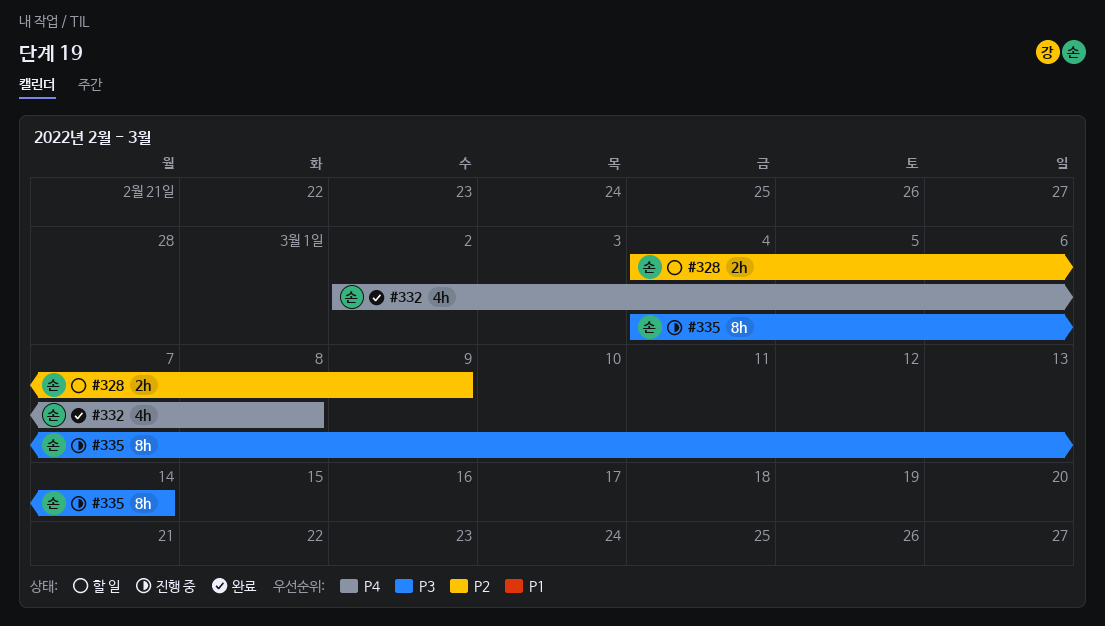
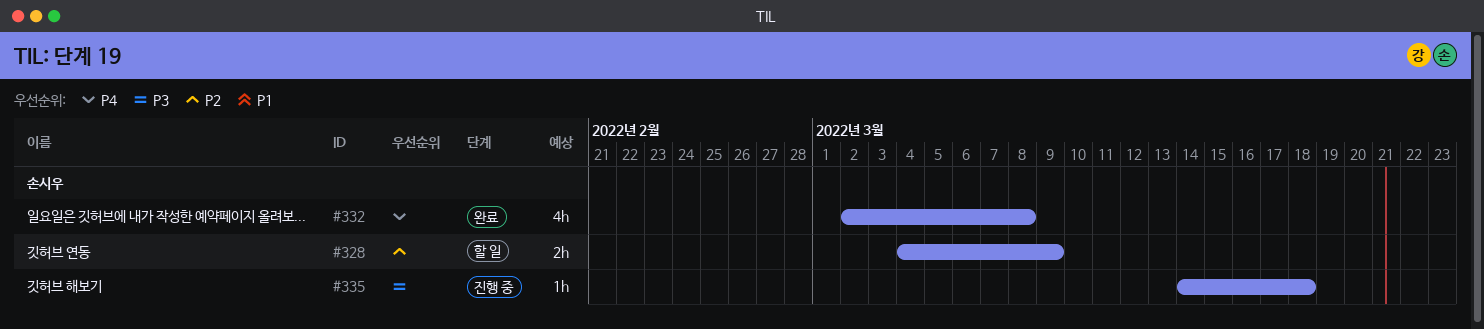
#335, estimate: 8h -> 1h
#335, start: Mar 4 -> Mar 14
#335, due: Mar 14 -> Mar 18

